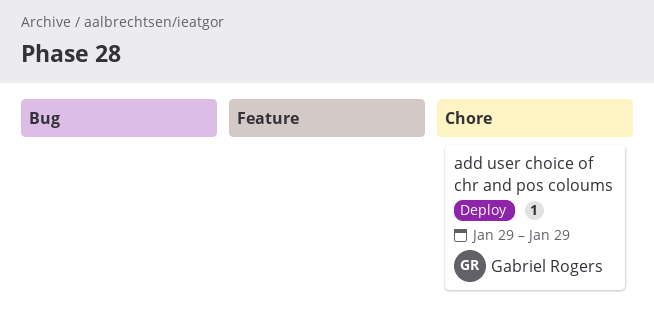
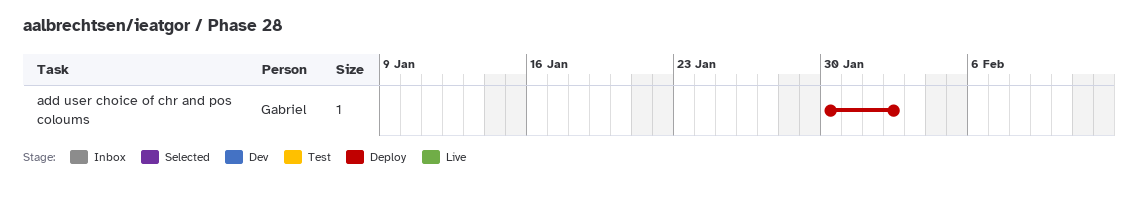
add user choice of chr and pos coloums, start: Jan 29 -> Jan 30
add user choice of chr and pos coloums, due: Jan 29 -> Feb 2

